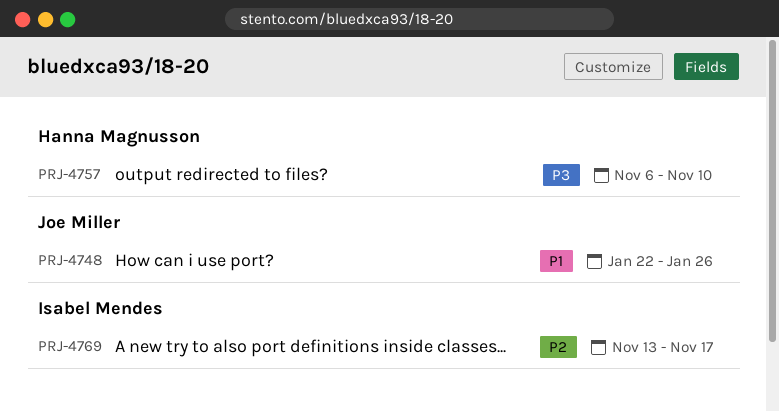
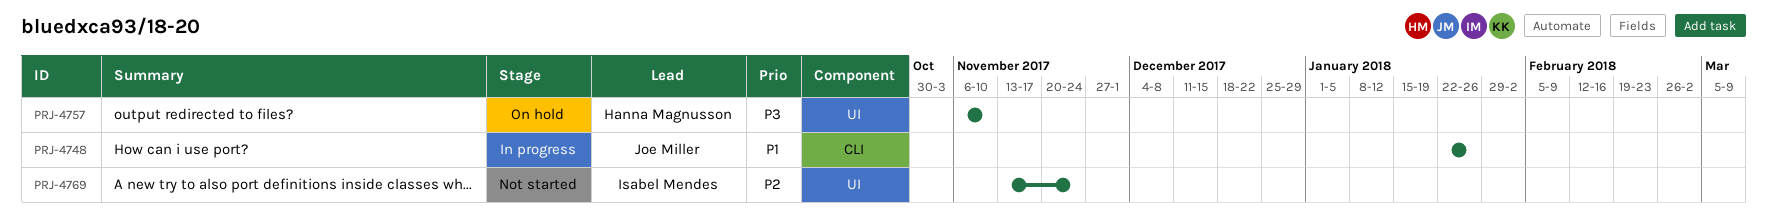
PRJ-4769, due: Nov 17 -> Nov 24

